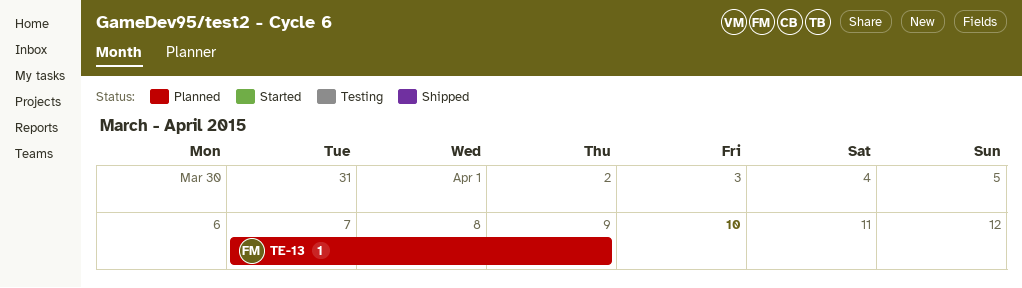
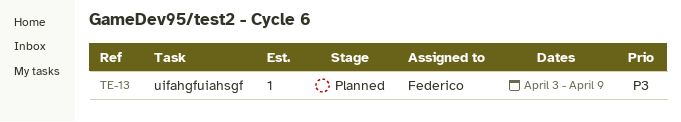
TE-13, start: Apr 7 -> Apr 3

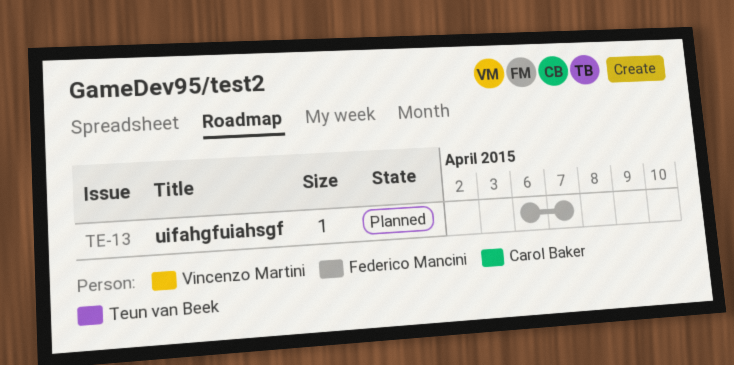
TE-13, start: Apr 3 -> Apr 6
TE-13, due: Apr 9 -> Apr 7

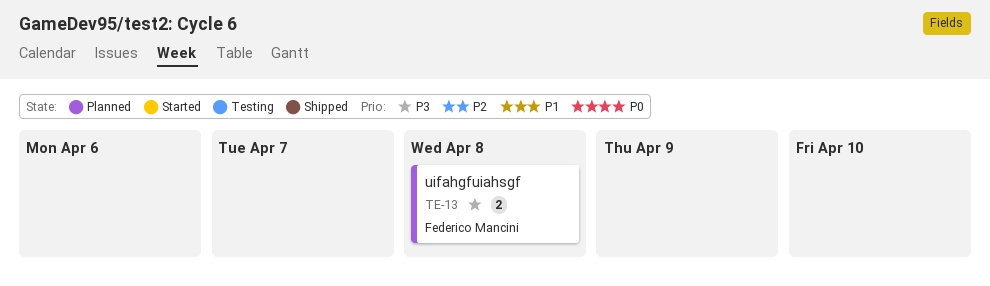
TE-13, estimate: 1 -> 2
TE-13, due: Apr 7 -> Apr 8

